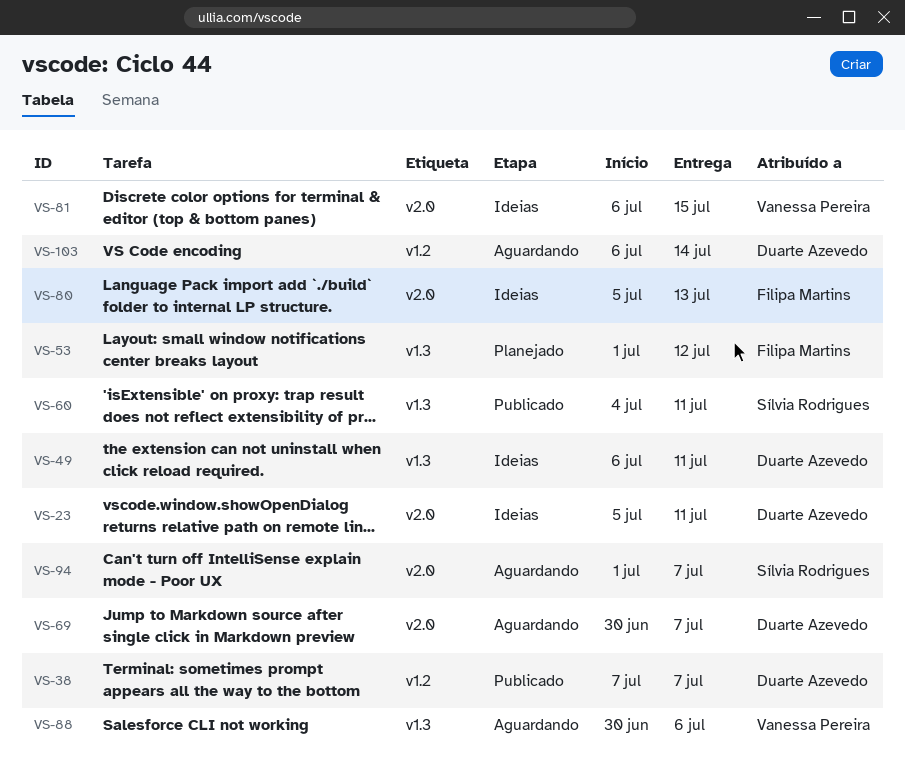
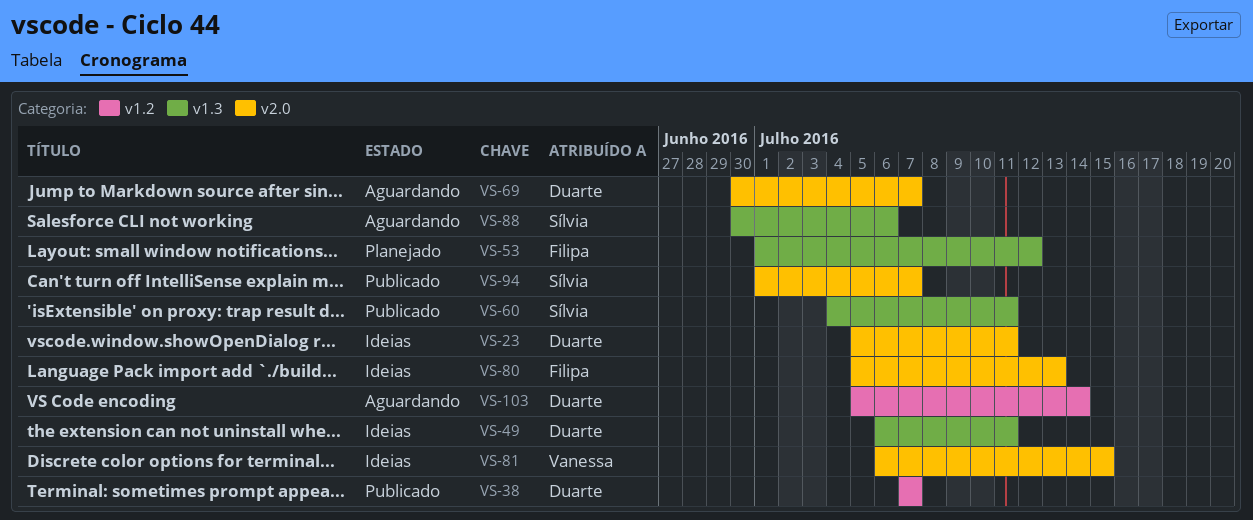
VS-88, owner: Vanessa Pereira -> Sílvia Rodrigues
VS-94, status: Aguardando -> Publicado
VS-103, start: Jul 6 -> Jul 5

